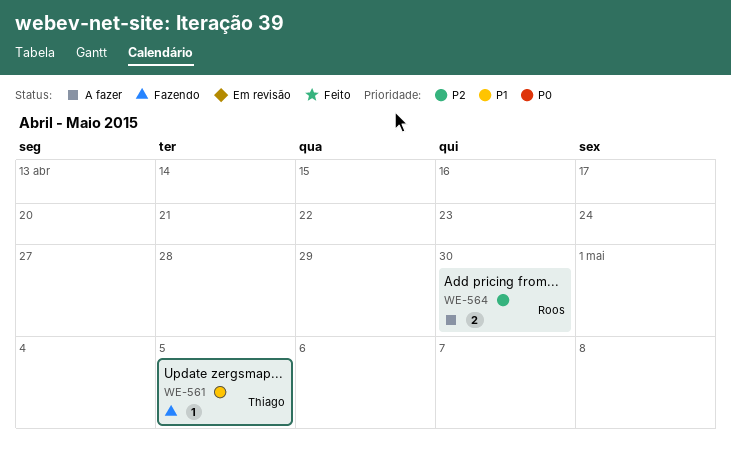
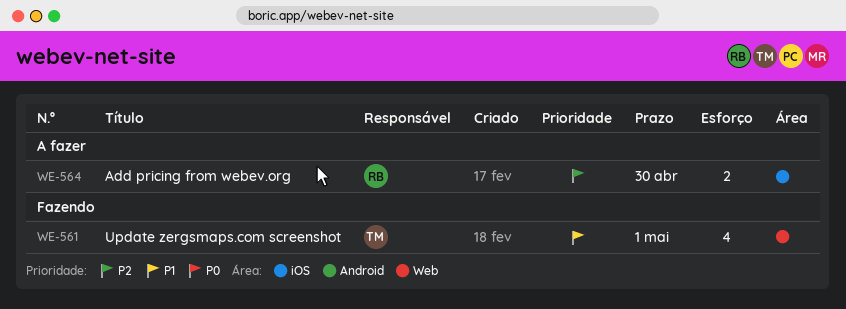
WE-561, estimate: 1 -> 4
WE-561, due: May 5 -> May 1

